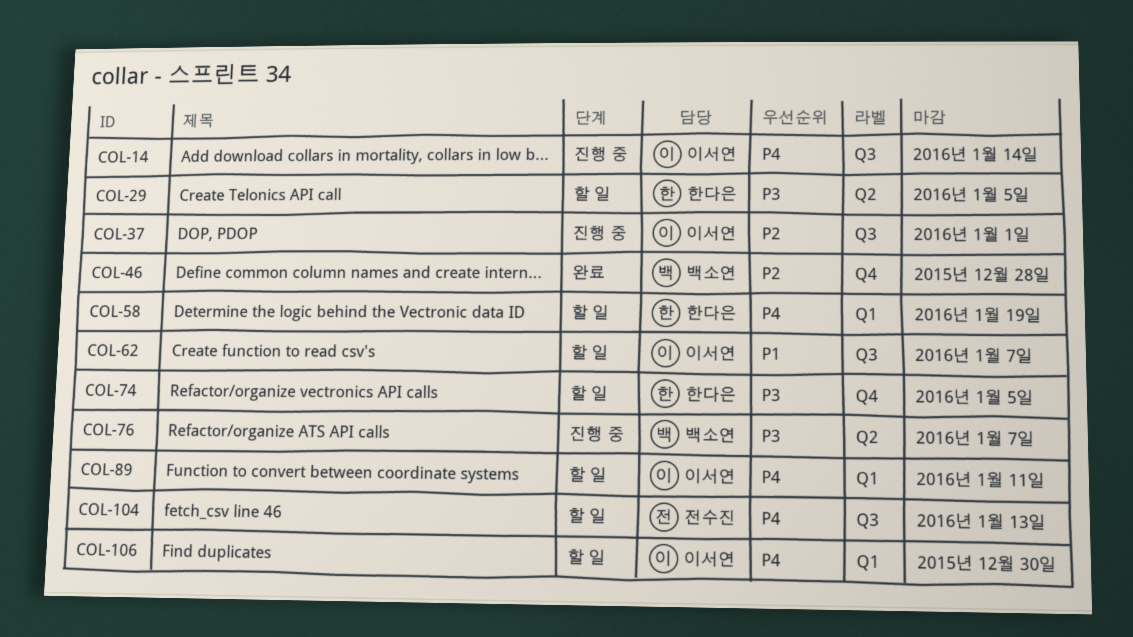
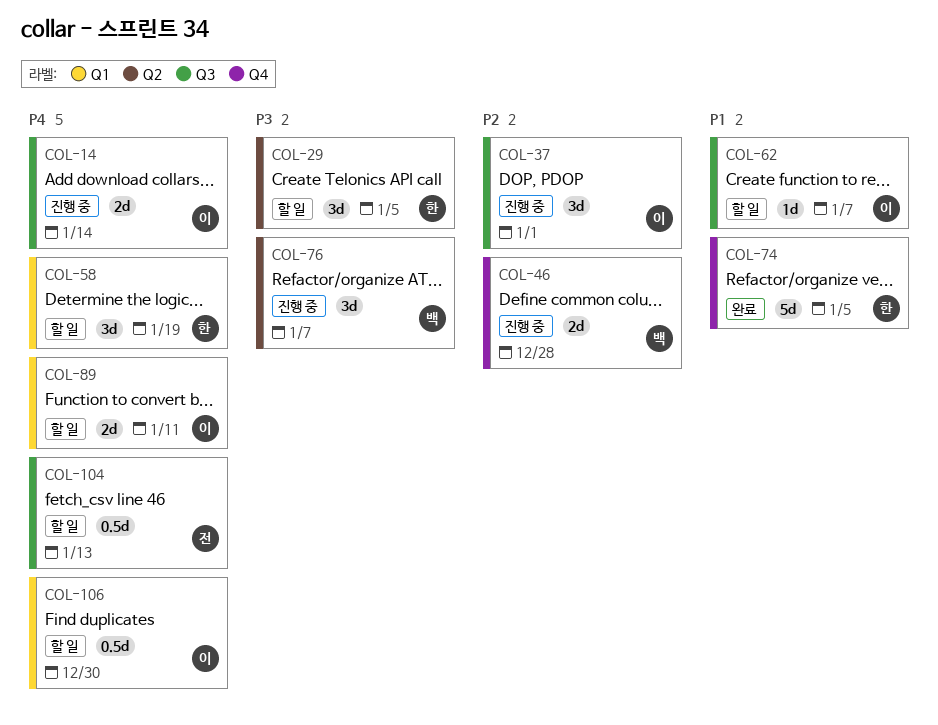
COL-46, status: 완료 -> 진행 중
COL-74, status: 할 일 -> 완료
COL-74, priority: P3 -> P1

